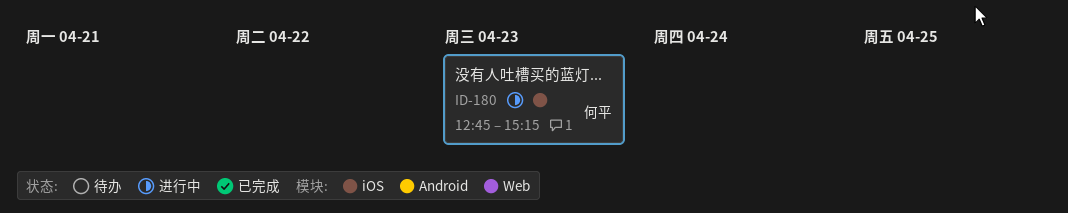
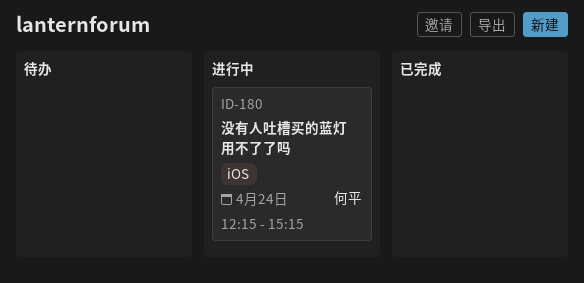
ID-180, day: Apr 23 -> Apr 24
ID-180, begins: 12:45 -> 12:15

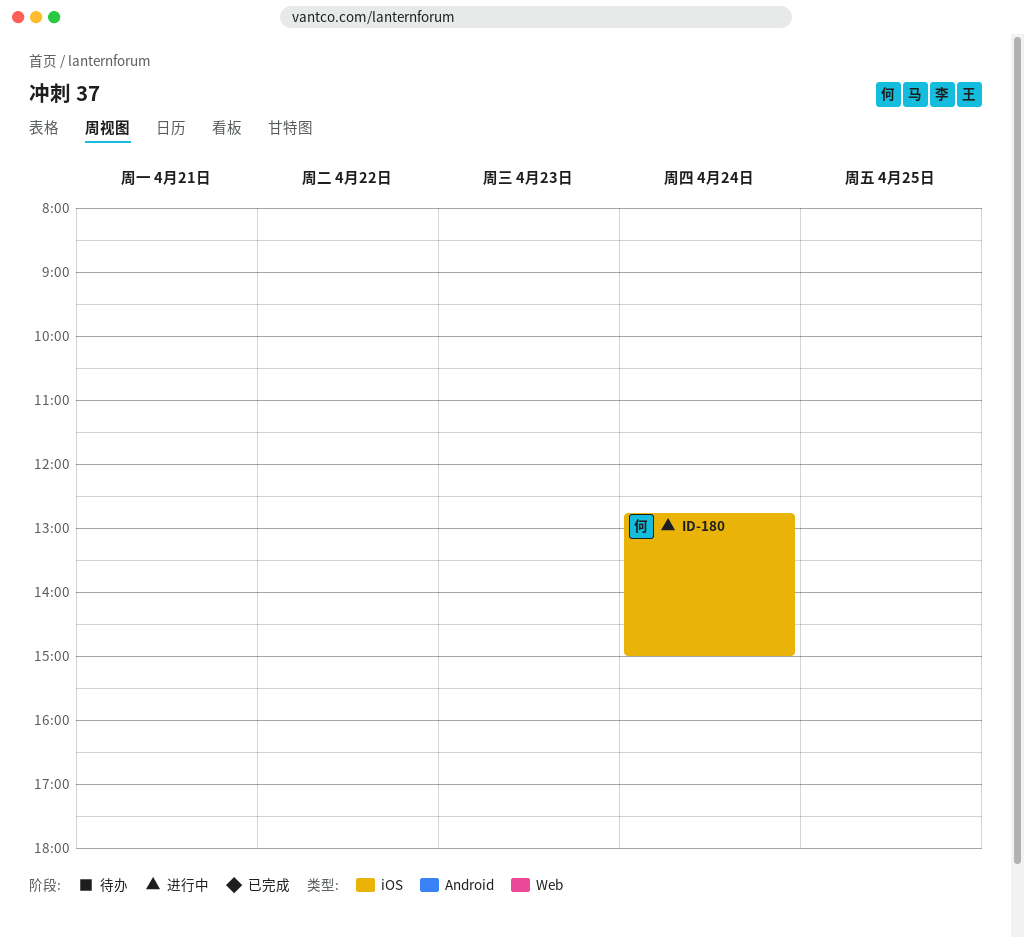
ID-180, begins: 12:15 -> 12:45
ID-180, ends: 15:15 -> 15:00

